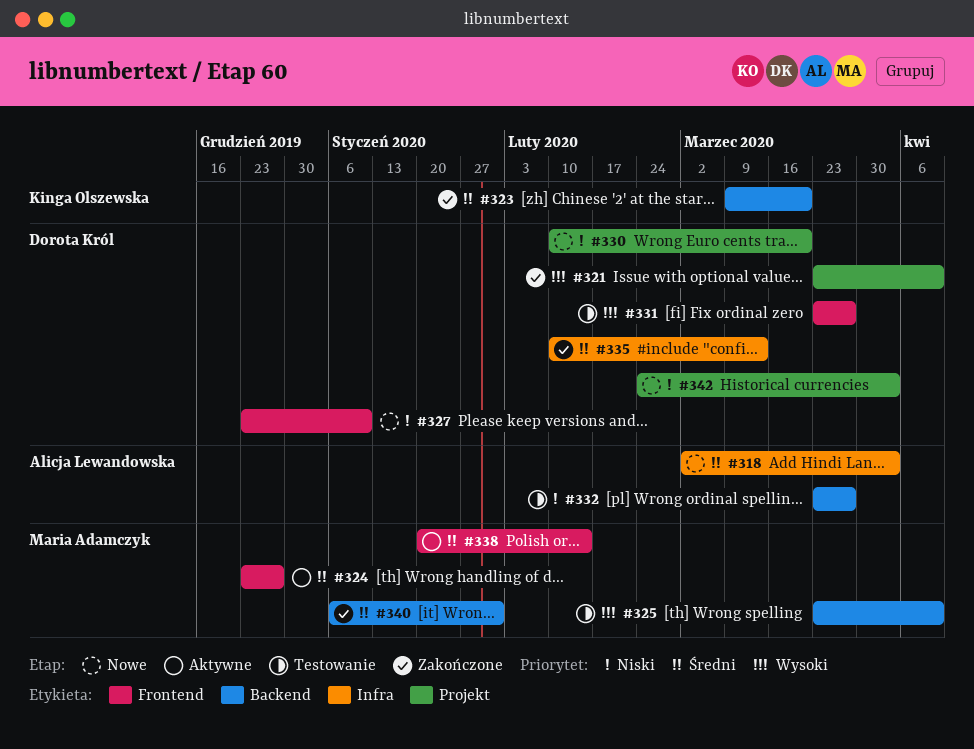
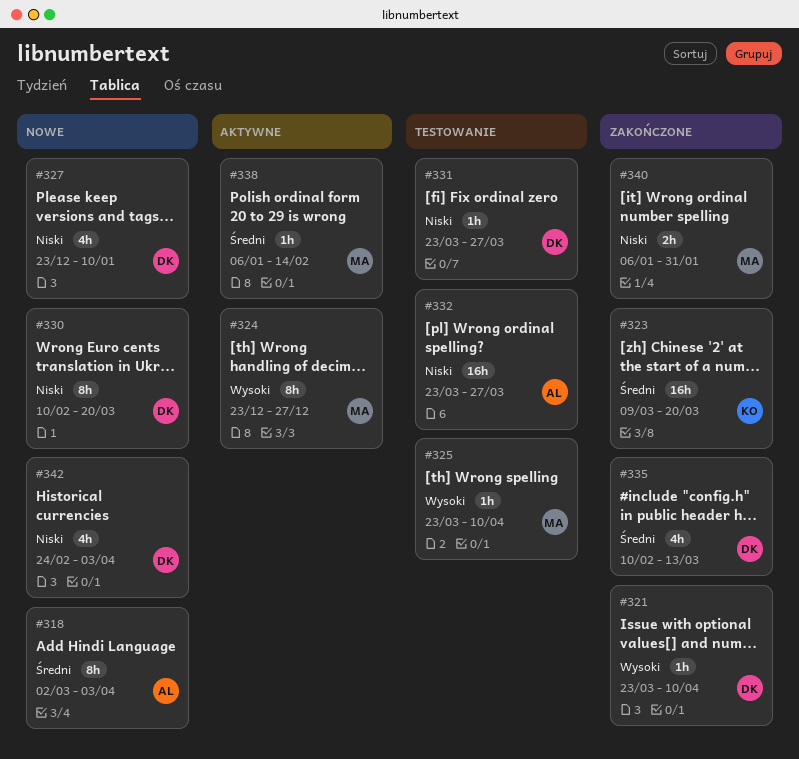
#324, priority: Średni -> Wysoki
#331, priority: Wysoki -> Niski
#338, start: Jan 20 -> Jan 6
#340, priority: Średni -> Niski

